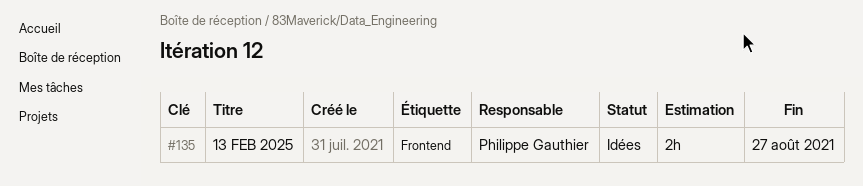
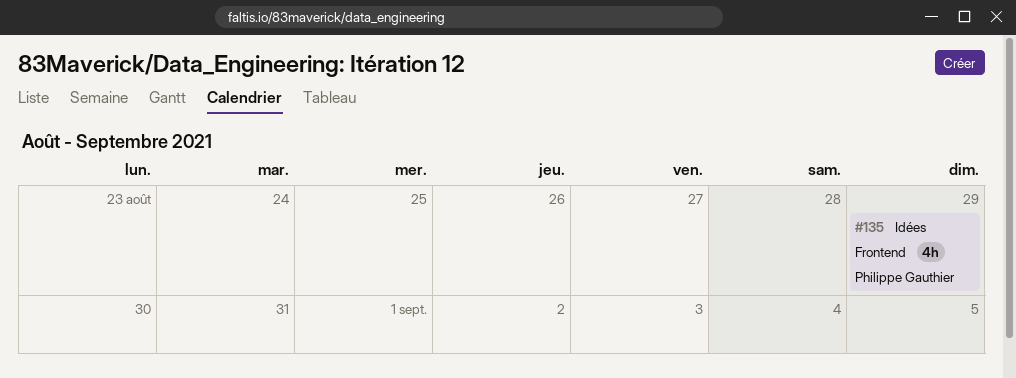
#135, estimate: 2h -> 4h
#135, due: Aug 27 -> Aug 29

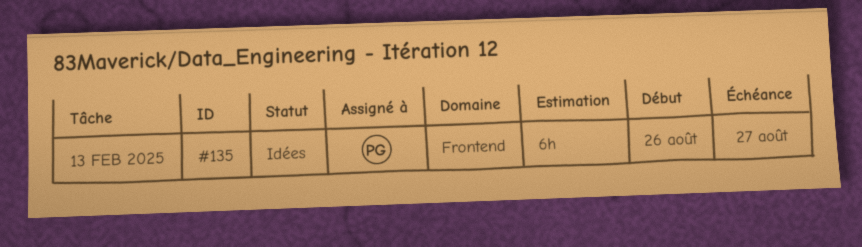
#135, estimate: 4h -> 6h
#135, due: Aug 29 -> Aug 27

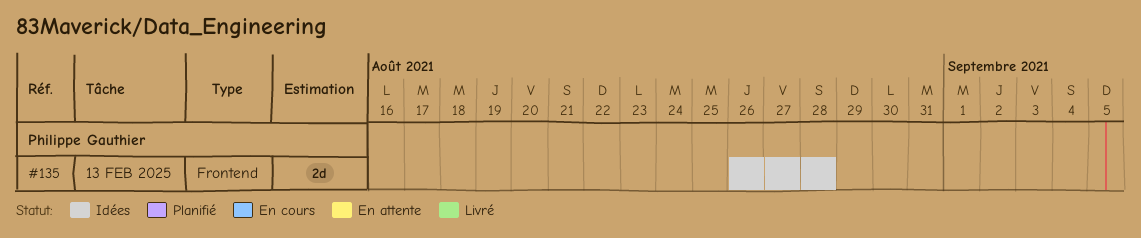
#135, estimate: 6h -> 2d
#135, due: Aug 27 -> Aug 28

